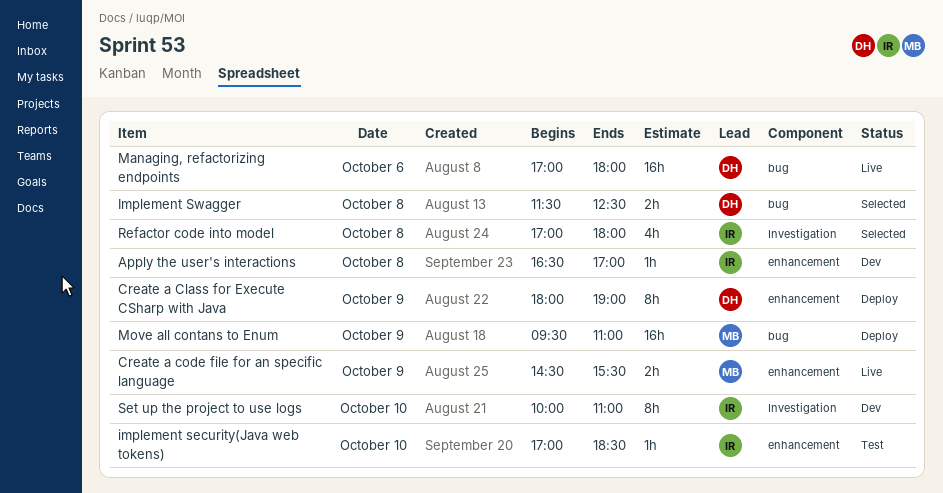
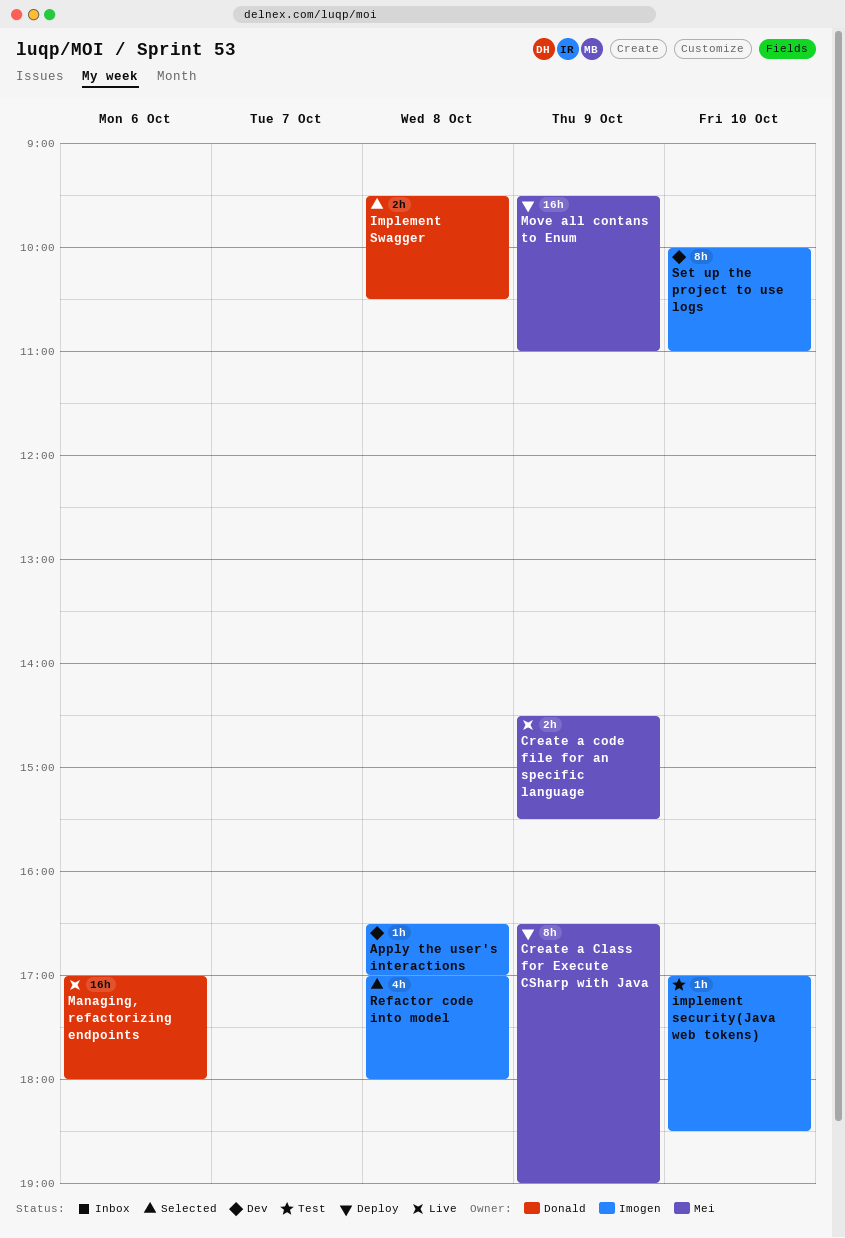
Create a Class for Execute CSharp with Java, owner: Donald -> Mei
Create a Class for Execute CSharp with Java, begins: 18:00 -> 16:30
Implement Swagger, begins: 11:30 -> 09:30
Implement Swagger, ends: 12:30 -> 10:30

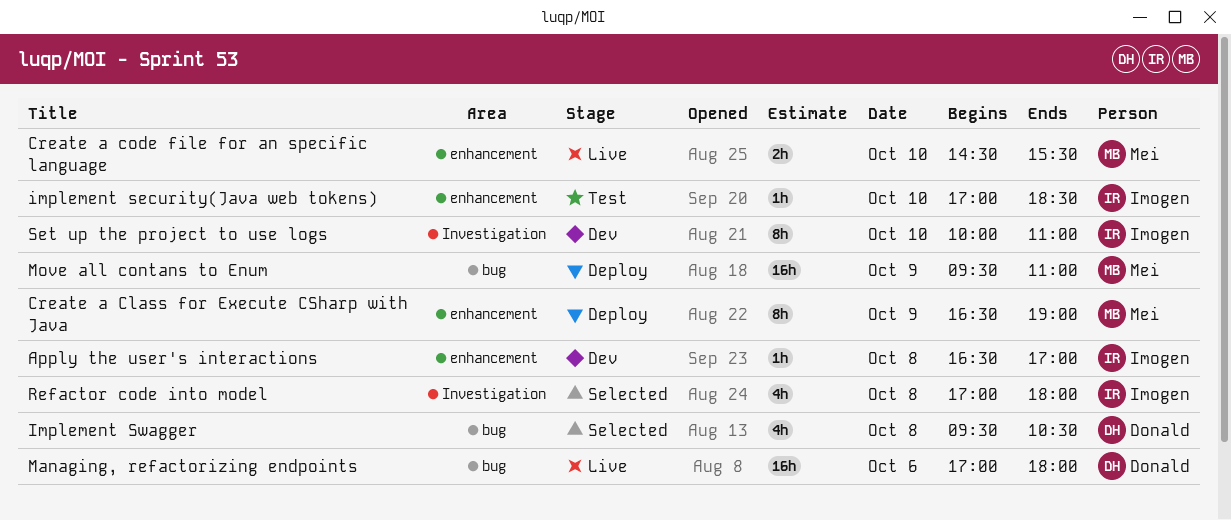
Create a code file for an specific language, day: Oct 9 -> Oct 10
Implement Swagger, estimate: 2h -> 4h

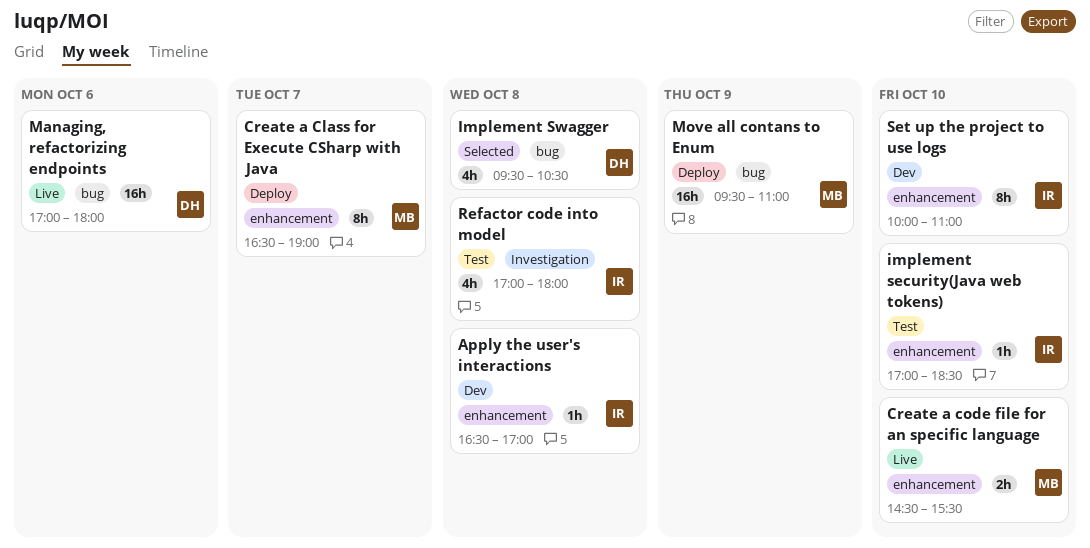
Create a Class for Execute CSharp with Java, day: Oct 9 -> Oct 7
Refactor code into model, status: Selected -> Test
Set up the project to use logs, label: Investigation -> enhancement

